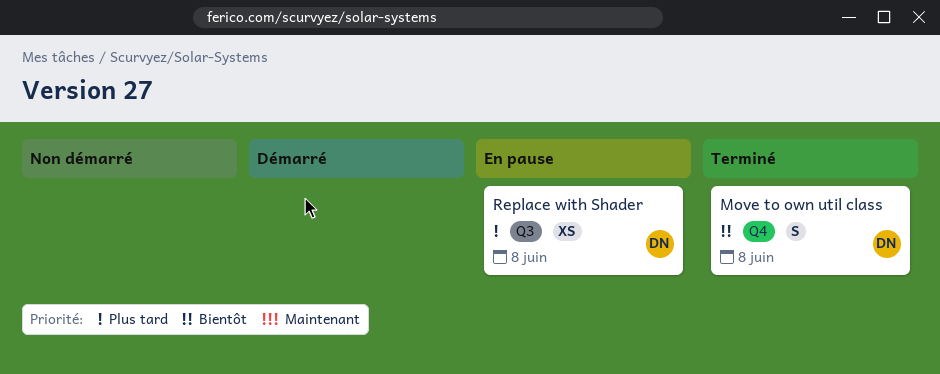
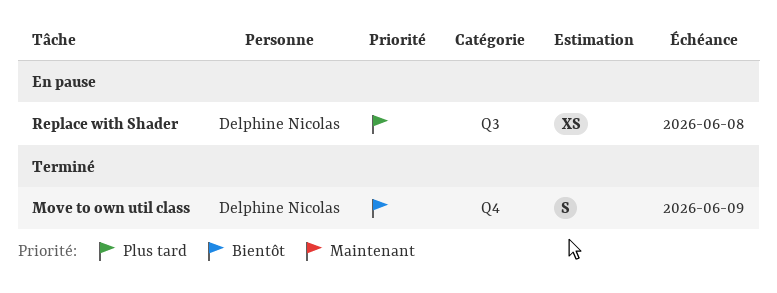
Move to own util class, due: Jun 8 -> Jun 9

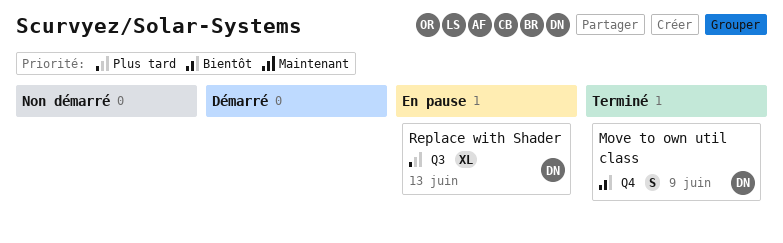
Replace with Shader, estimate: XS -> XL
Replace with Shader, due: Jun 8 -> Jun 13

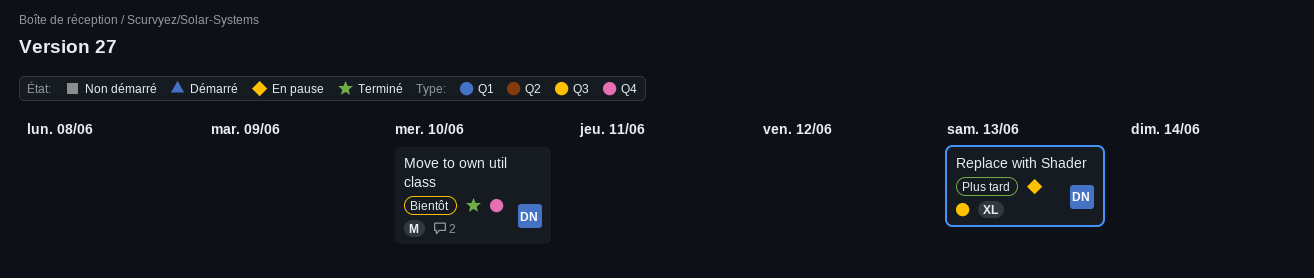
Move to own util class, estimate: S -> M
Move to own util class, due: Jun 9 -> Jun 10

